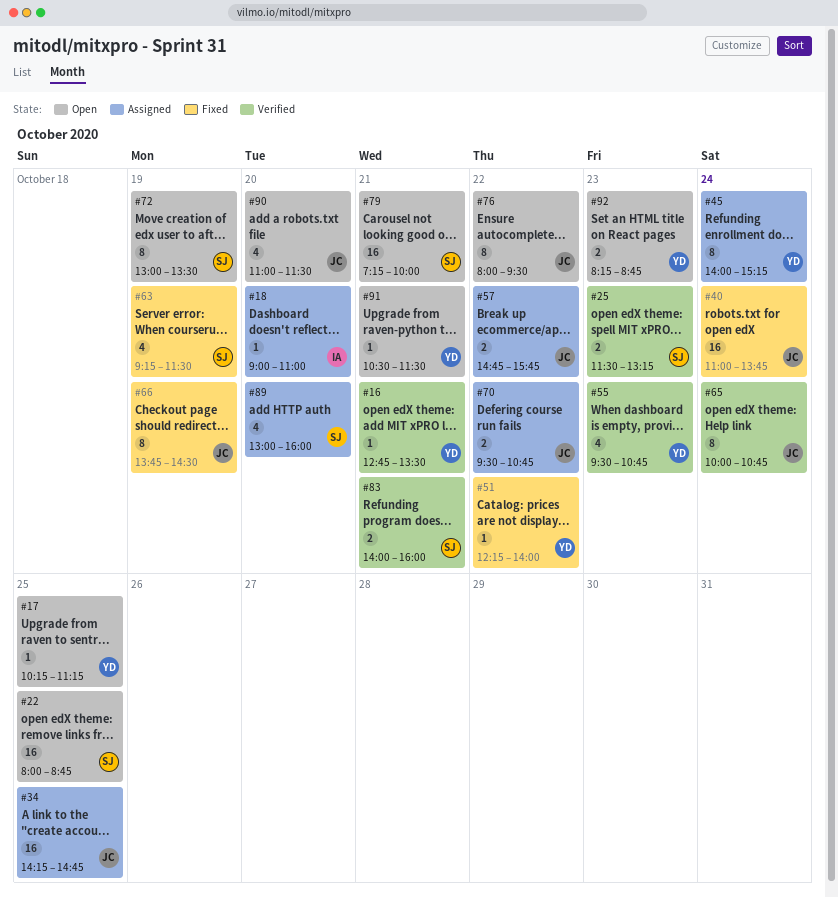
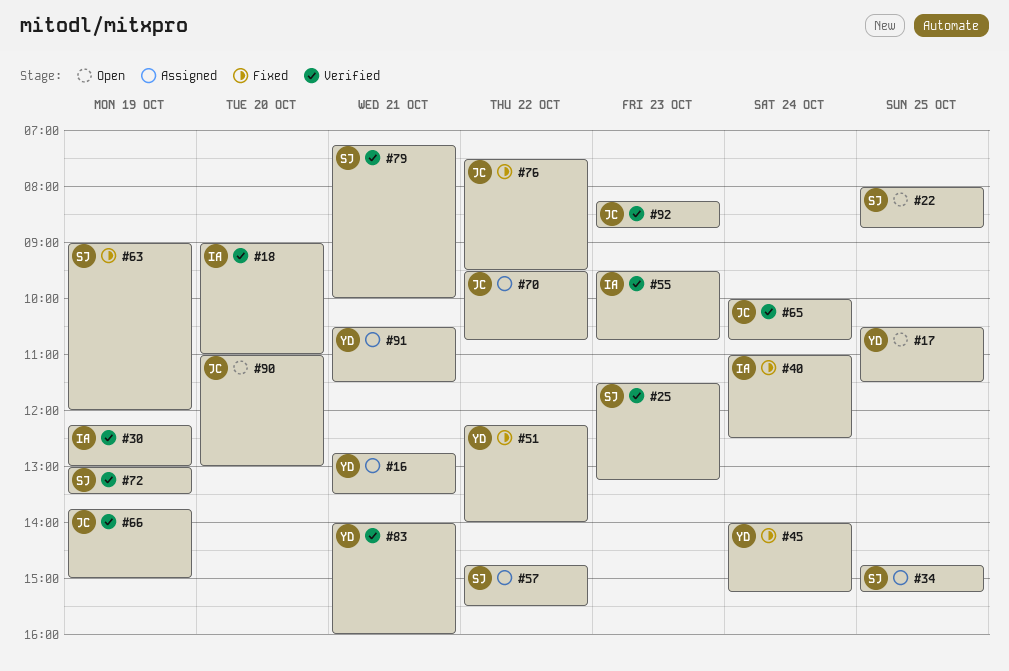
#16, status: Verified -> Assigned
#17, begins: 10:15 -> 10:30
#17, ends: 11:15 -> 11:30
#18, status: Assigned -> Verified
#30: none -> present
#34, owner: JC -> SJ
#34, begins: 14:15 -> 14:45
#34, ends: 14:45 -> 15:15
#40, owner: JC -> IA
#40, ends: 13:45 -> 12:30
#45, status: Assigned -> Fixed
#55, owner: YD -> IA
#57, owner: JC -> SJ
#57, ends: 15:45 -> 15:30
#63, begins: 09:15 -> 09:00
#63, ends: 11:30 -> 12:00
#66, status: Fixed -> Verified
#66, ends: 14:30 -> 15:00
#72, status: Open -> Verified
#76, status: Open -> Fixed
#76, begins: 08:00 -> 07:30
#79, status: Open -> Verified
#83, owner: SJ -> YD
#89: present -> none
#90, ends: 11:30 -> 13:00
#91, status: Open -> Assigned
#92, status: Open -> Verified
#92, owner: YD -> JC

